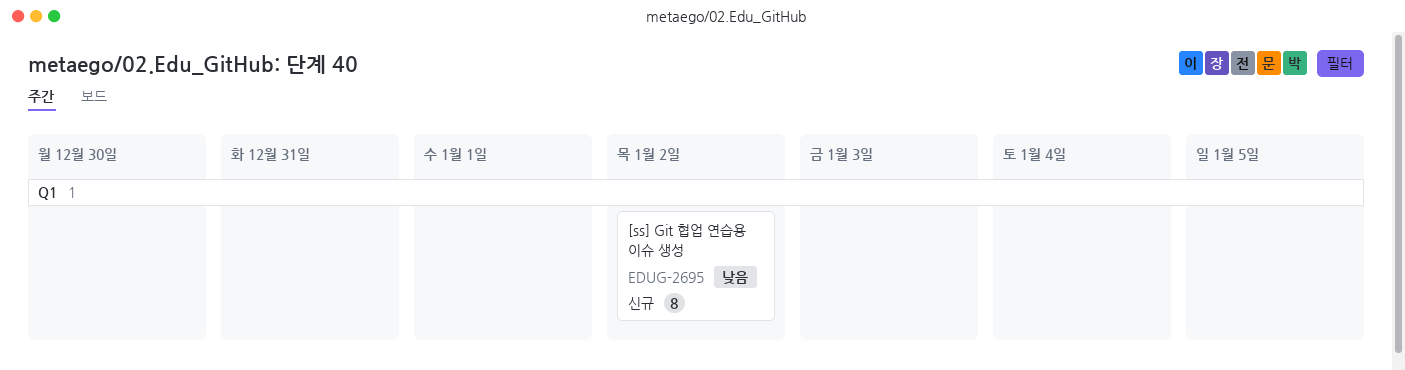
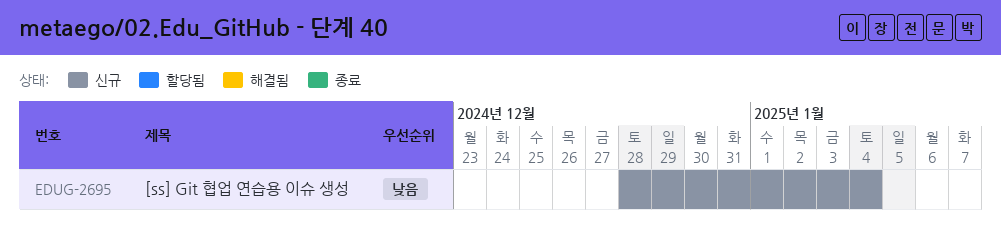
EDUG-2695, due: Jan 2 -> Jan 4

